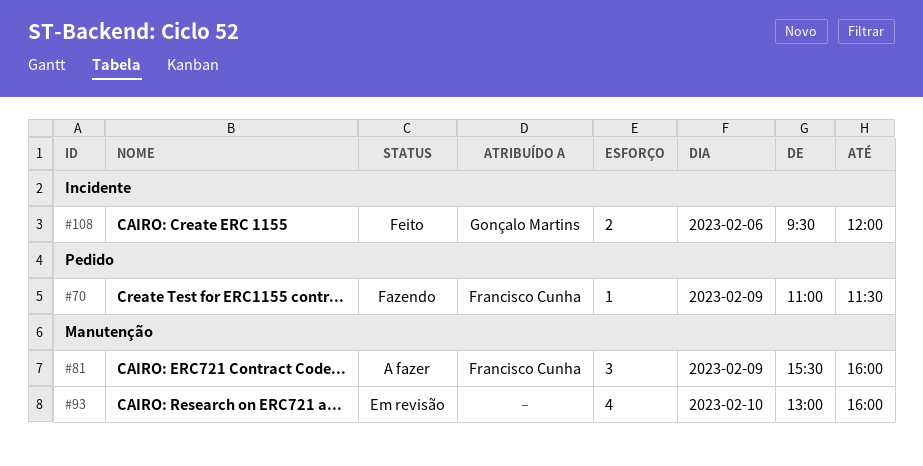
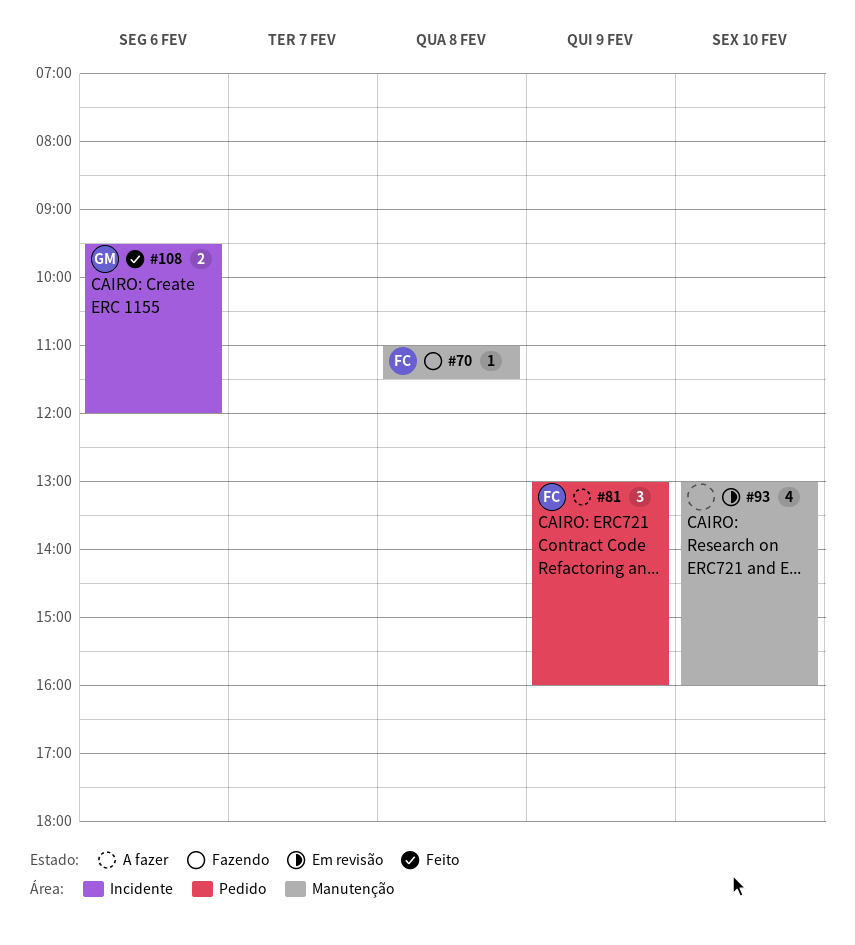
#70, label: Pedido -> Manutenção
#70, day: Feb 9 -> Feb 8
#81, label: Manutenção -> Pedido
#81, begins: 15:30 -> 13:00

